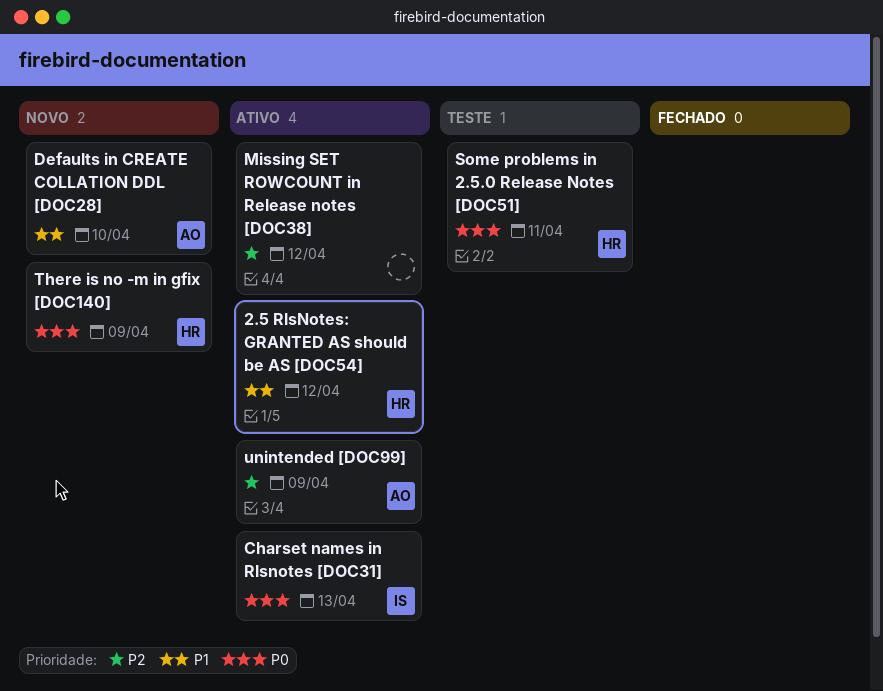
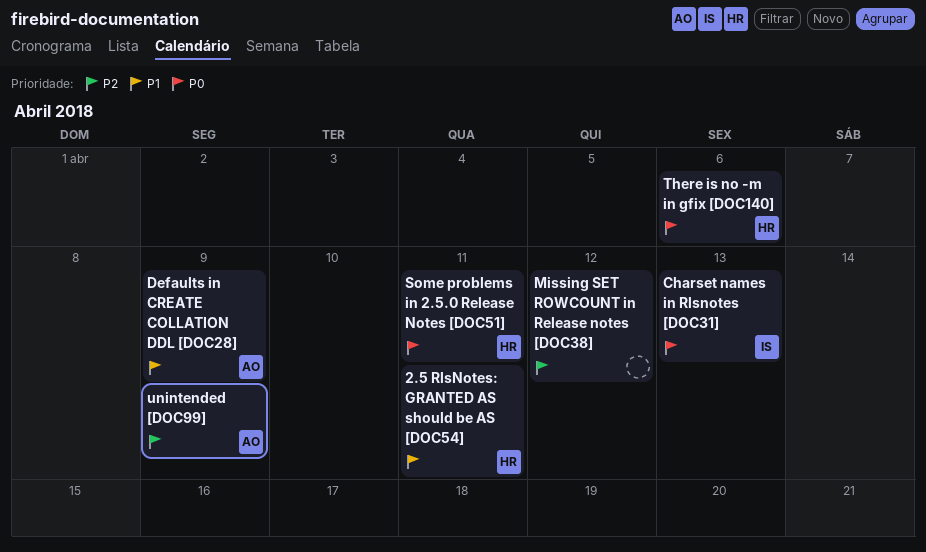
2.5 RlsNotes: GRANTED AS should be AS [DOC54], due: Apr 12 -> Apr 11
Defaults in CREATE COLLATION DDL [DOC28], due: Apr 10 -> Apr 9
There is no -m in gfix [DOC140], due: Apr 9 -> Apr 6

